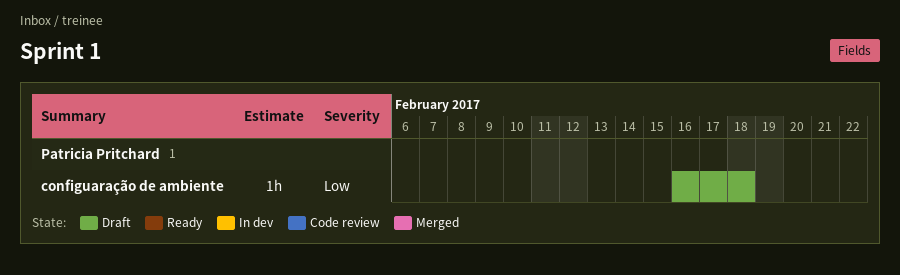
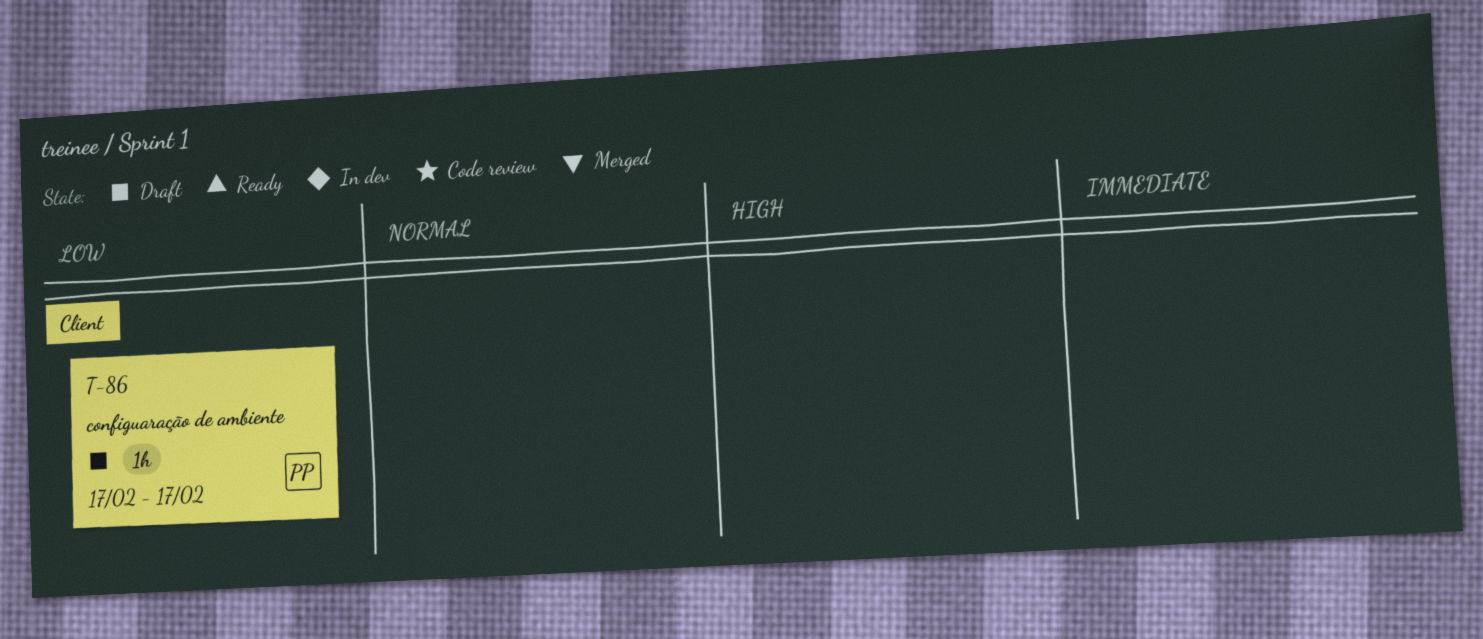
configuaração de ambiente, start: Feb 16 -> Feb 17
configuaração de ambiente, due: Feb 18 -> Feb 17

